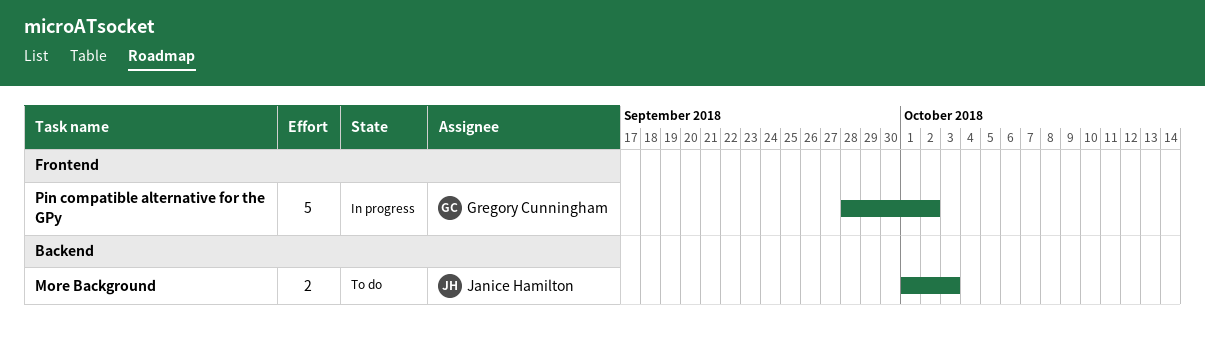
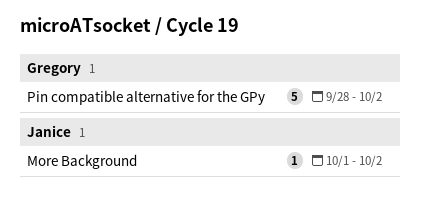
More Background, estimate: 2 -> 1
More Background, due: Oct 3 -> Oct 2

